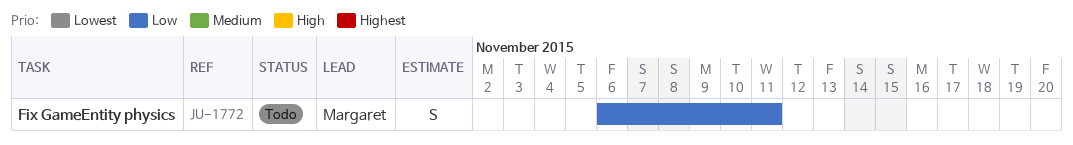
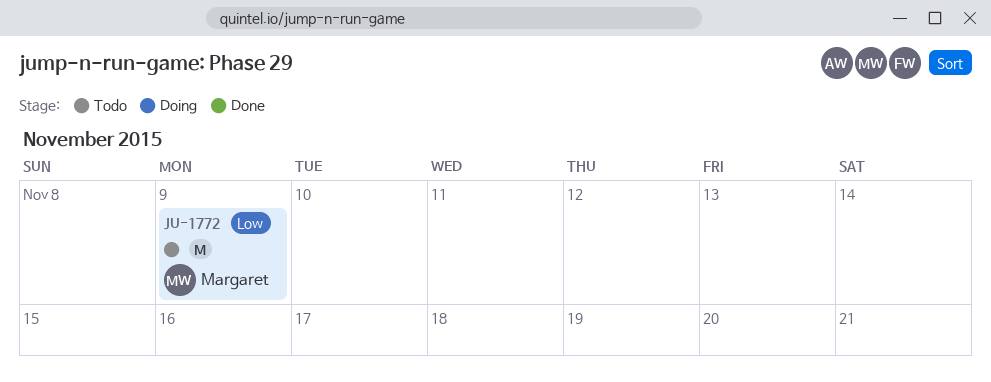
JU-1772, estimate: S -> M
JU-1772, due: Nov 11 -> Nov 9

